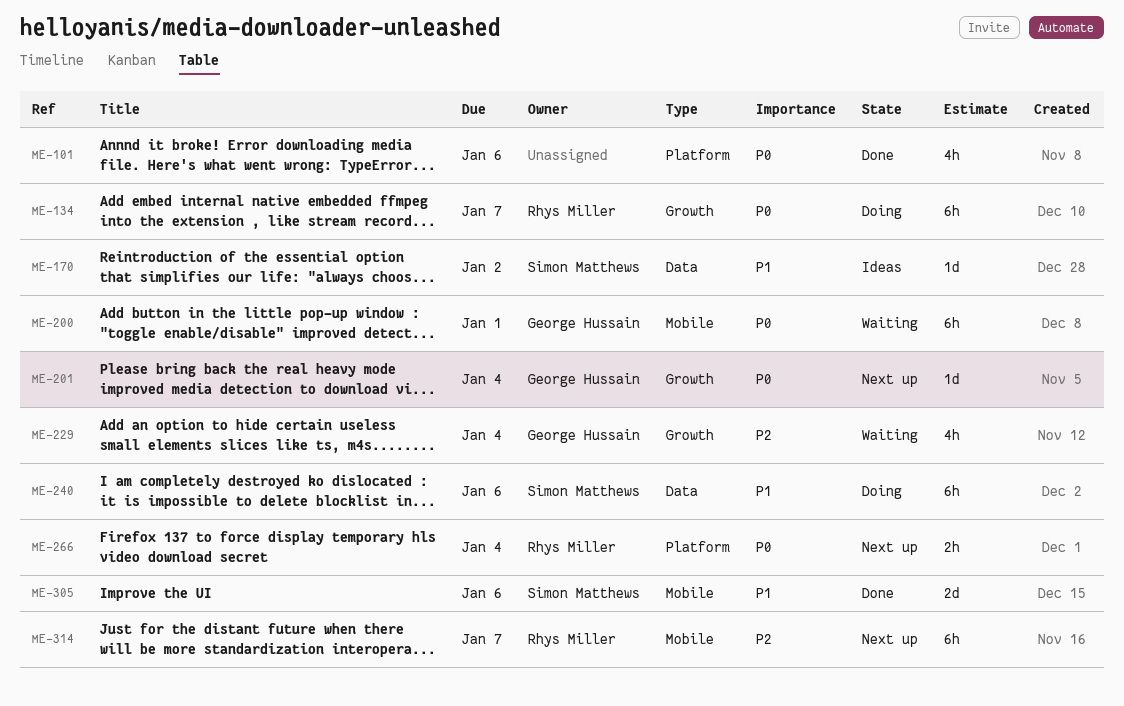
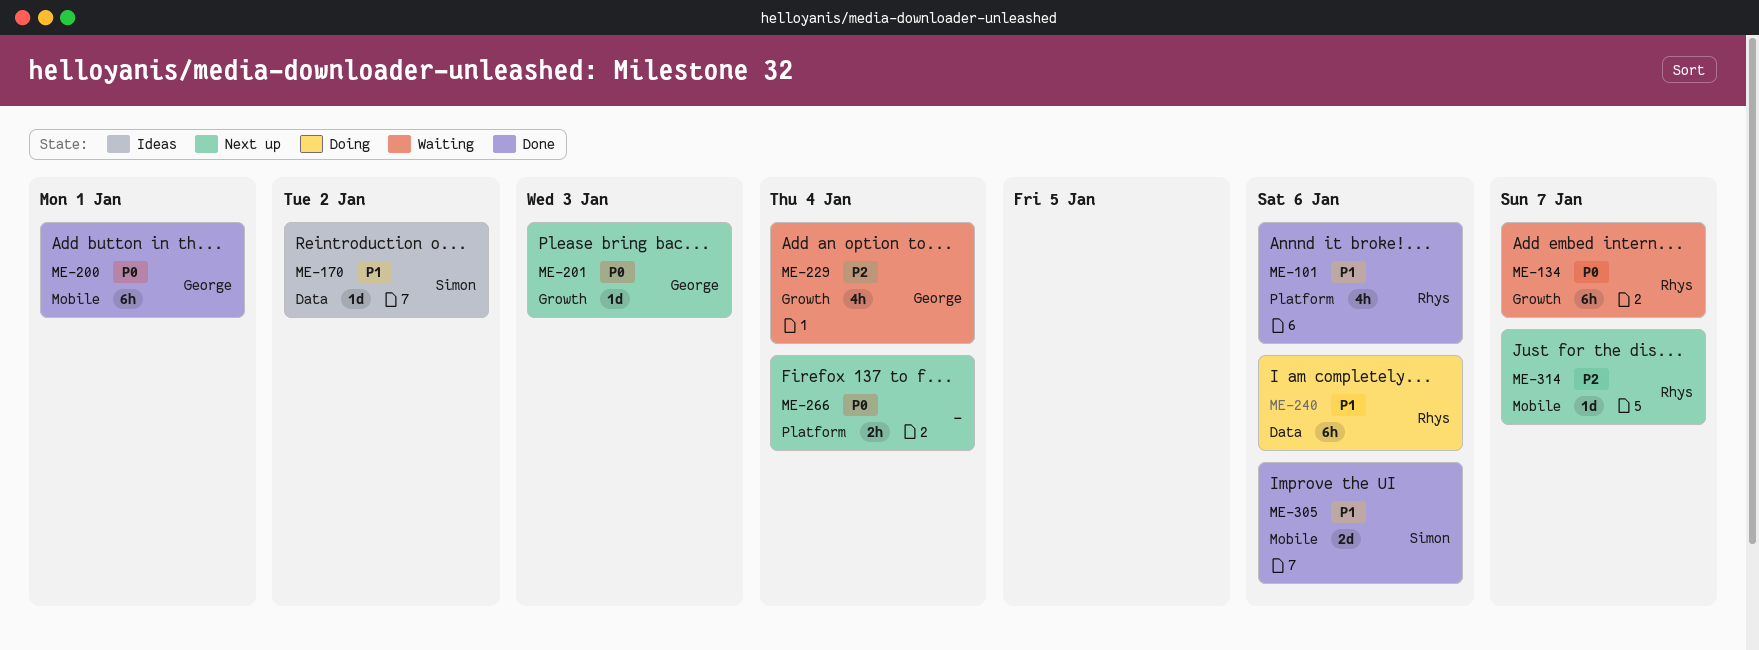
ME-101, owner: none -> Rhys Miller
ME-101, priority: P0 -> P1
ME-134, status: Doing -> Waiting
ME-200, status: Waiting -> Done
ME-201, due: Jan 4 -> Jan 3
ME-240, owner: Simon Matthews -> Rhys Miller
ME-266, owner: Rhys Miller -> none
ME-314, estimate: 6h -> 1d

